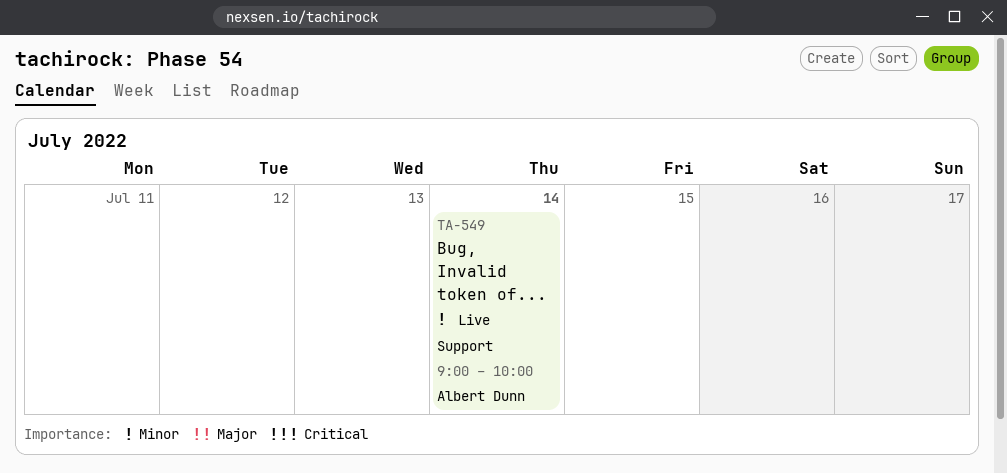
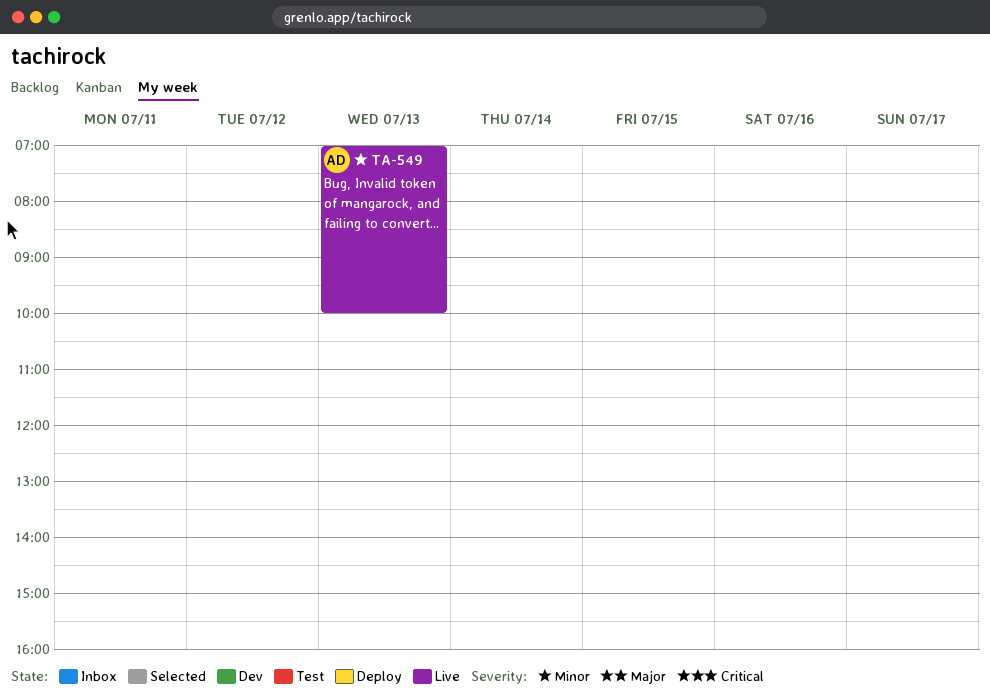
TA-549, day: Jul 14 -> Jul 13
TA-549, begins: 09:00 -> 07:00

